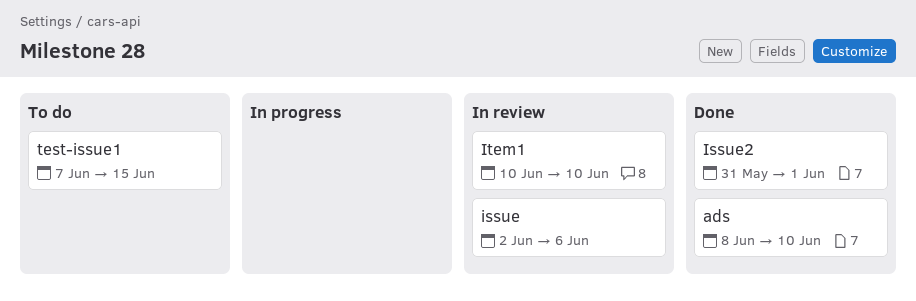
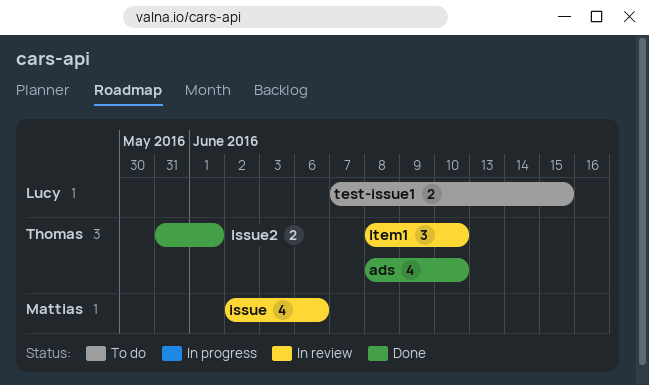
Item1, start: Jun 10 -> Jun 8

